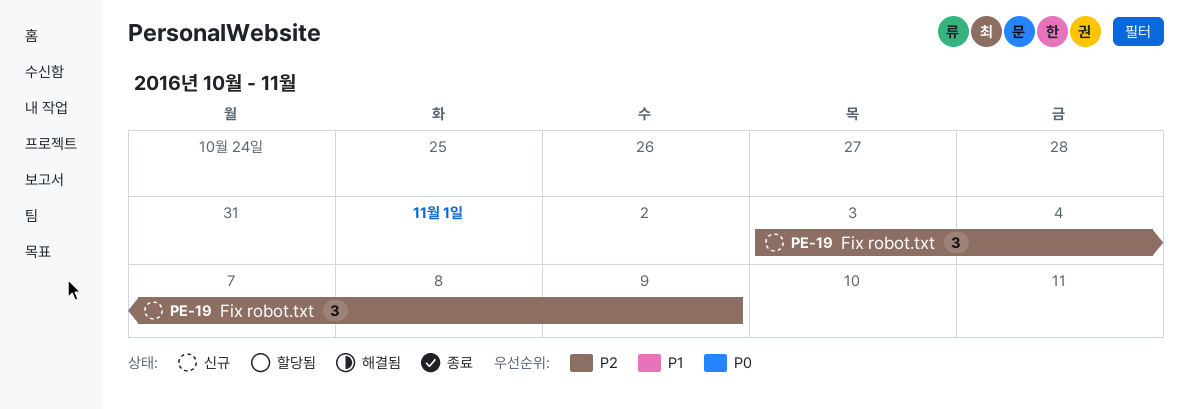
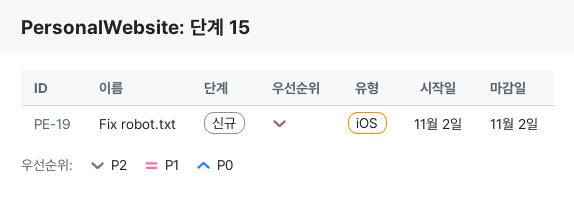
PE-19, start: Nov 3 -> Nov 2
PE-19, due: Nov 9 -> Nov 2

